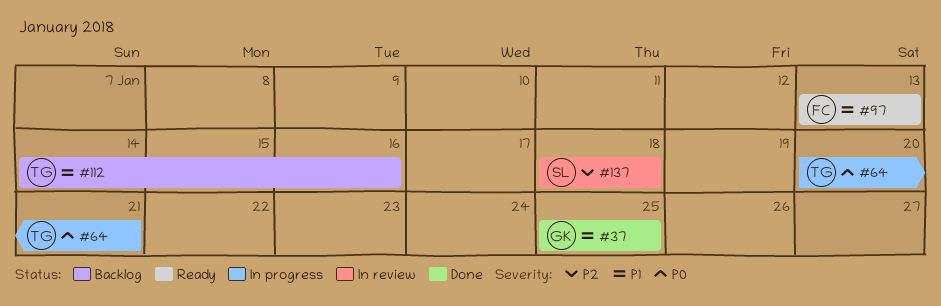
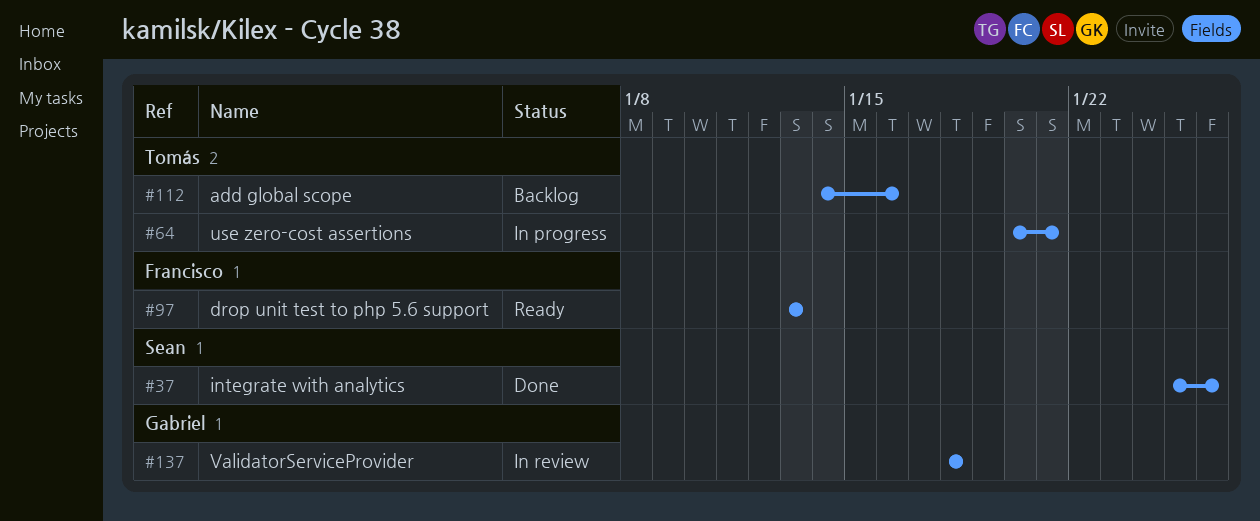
#37, owner: Gabriel -> Sean
#37, due: Jan 25 -> Jan 26
#137, owner: Sean -> Gabriel

